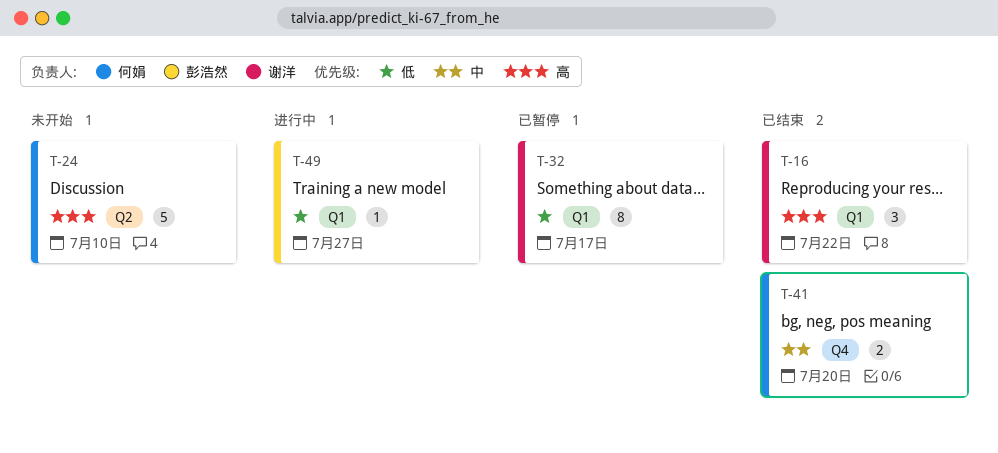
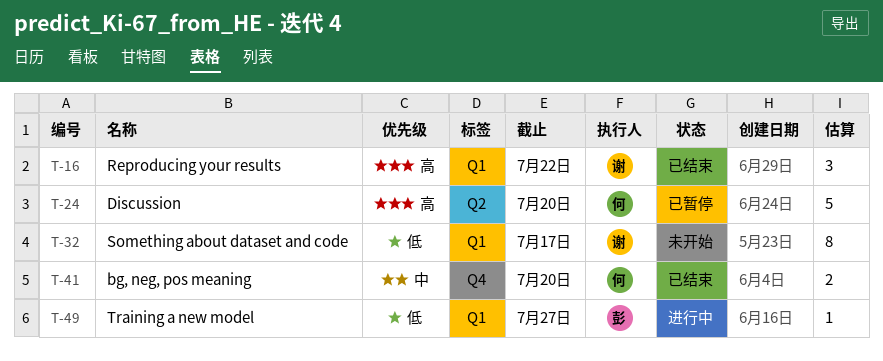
T-24, status: 未开始 -> 已暂停
T-24, due: Jul 10 -> Jul 20
T-32, status: 已暂停 -> 未开始

